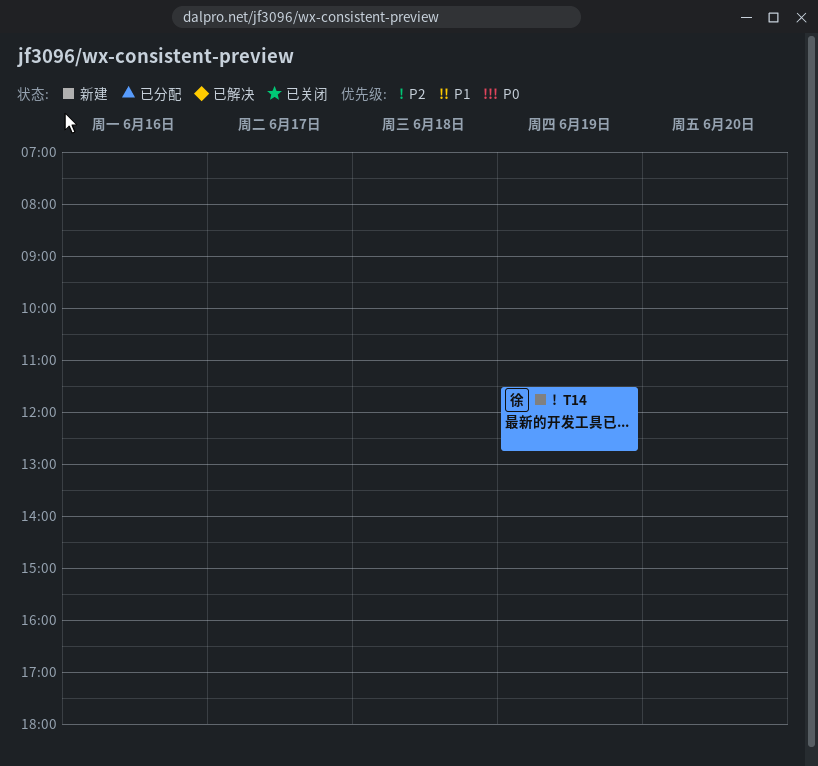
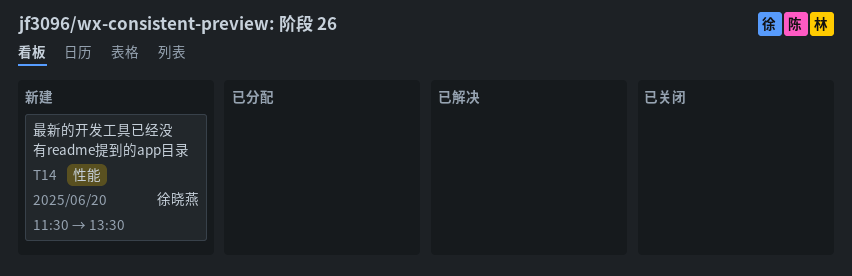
T14, day: Jun 19 -> Jun 20
T14, ends: 12:45 -> 13:30

